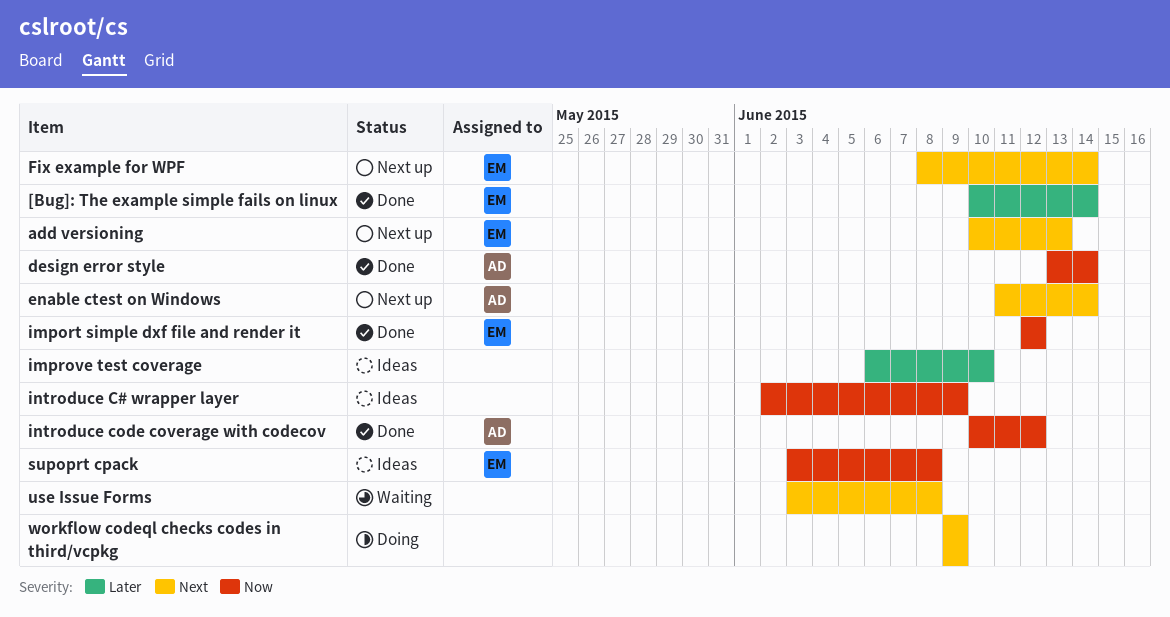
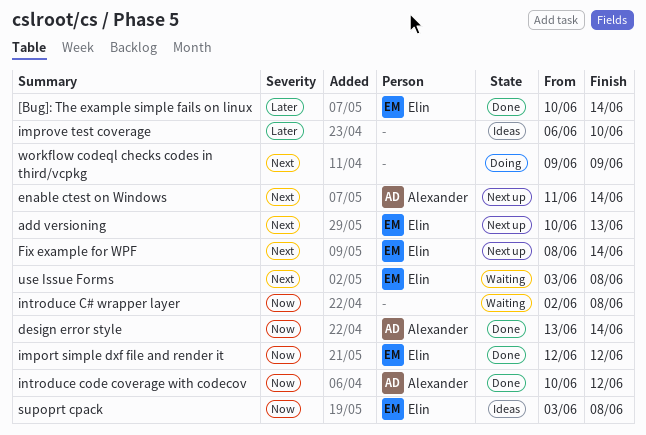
introduce C# wrapper layer, status: Ideas -> Waiting
introduce C# wrapper layer, due: Jun 9 -> Jun 8
use Issue Forms, owner: none -> Elin

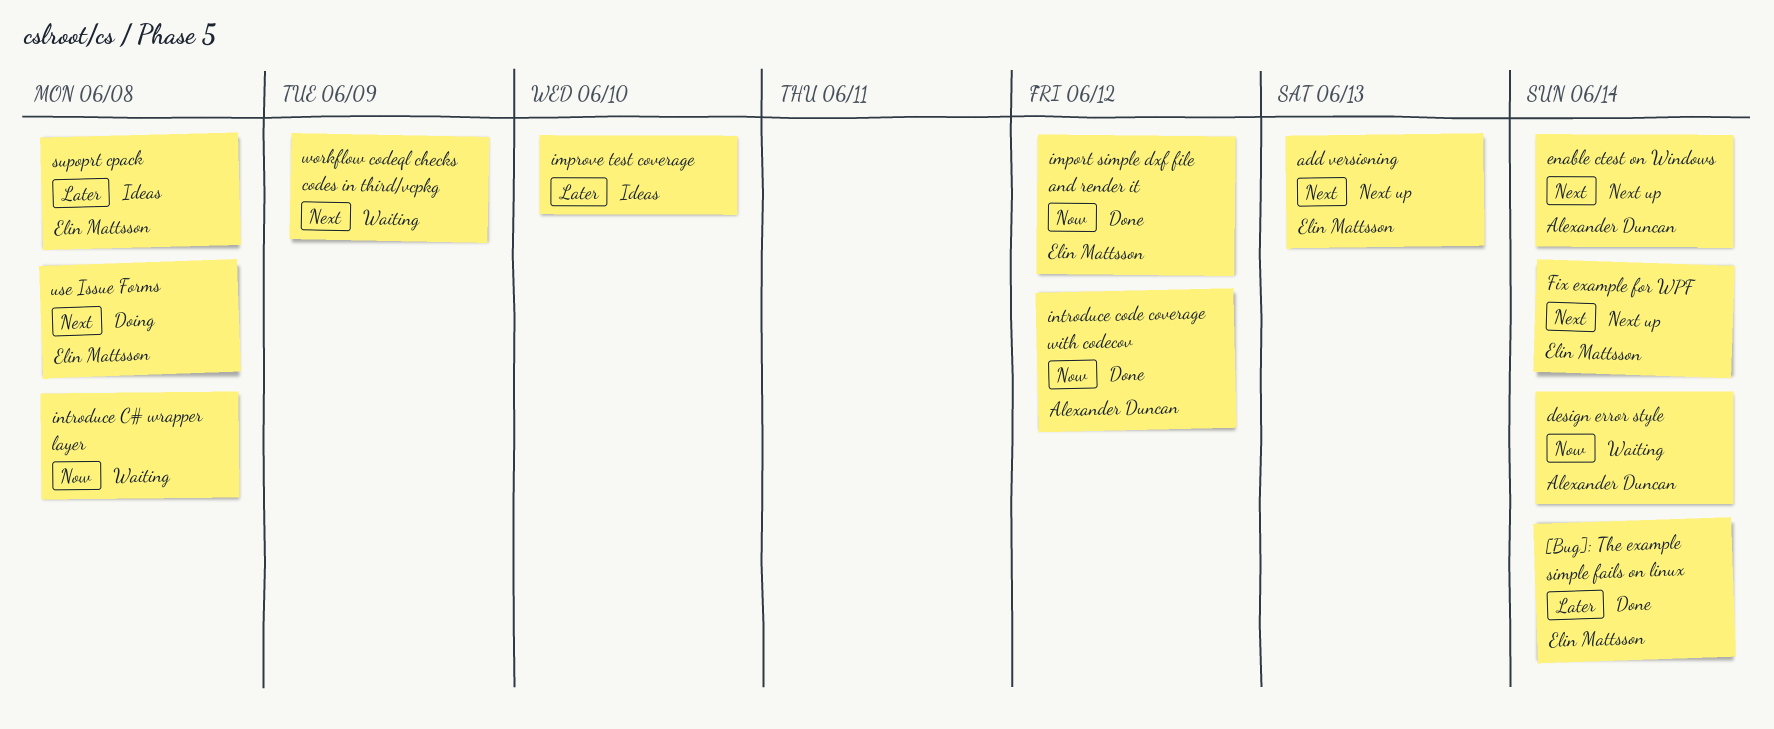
design error style, status: Done -> Waiting
supoprt cpack, priority: Now -> Later
use Issue Forms, status: Waiting -> Doing
workflow codeql checks codes in third/vcpkg, status: Doing -> Waiting

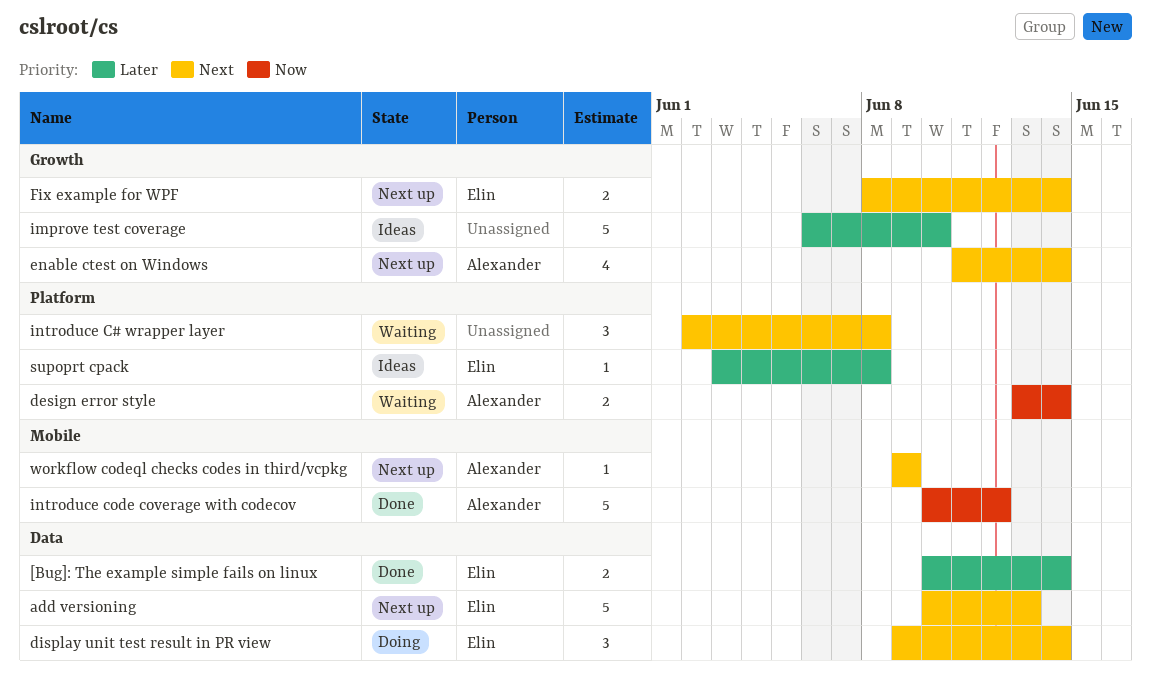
display unit test result in PR view: none -> present
import simple dxf file and render it: present -> none
introduce C# wrapper layer, priority: Now -> Next
use Issue Forms: present -> none
workflow codeql checks codes in third/vcpkg, status: Waiting -> Next up
workflow codeql checks codes in third/vcpkg, owner: none -> Alexander Duncan

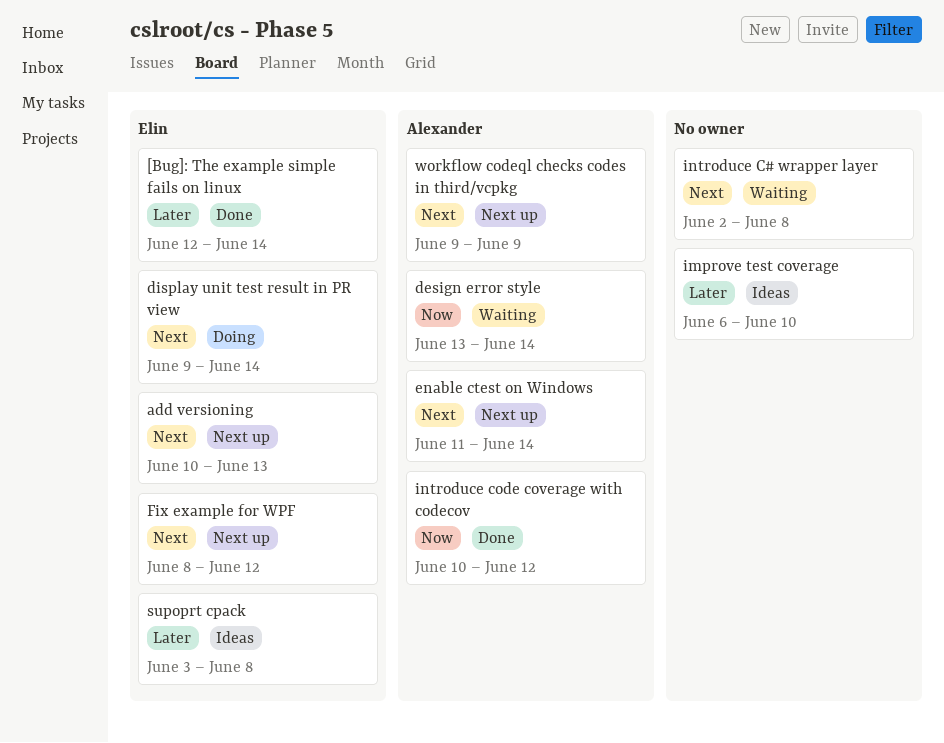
[Bug]: The example simple fails on linux, start: Jun 10 -> Jun 12
Fix example for WPF, due: Jun 14 -> Jun 12

